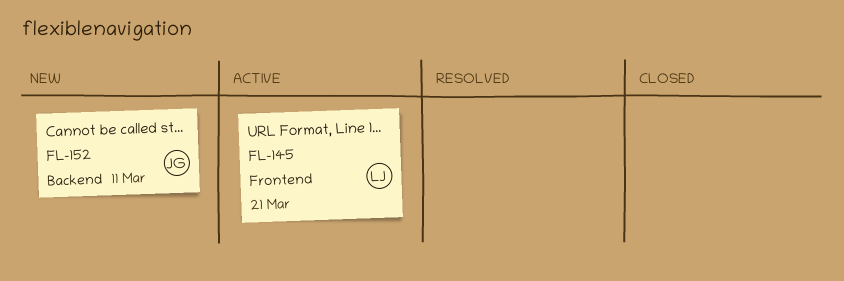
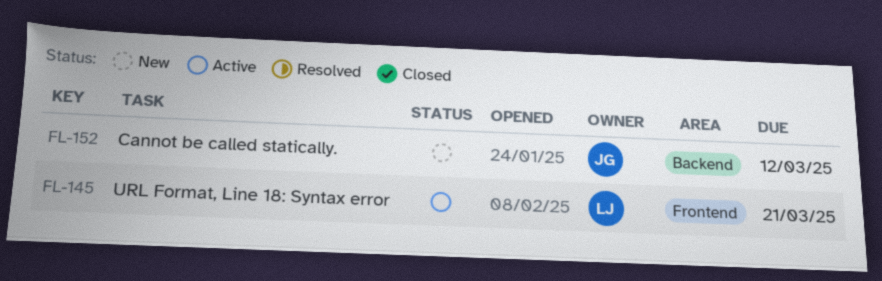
FL-152, due: Mar 11 -> Mar 12

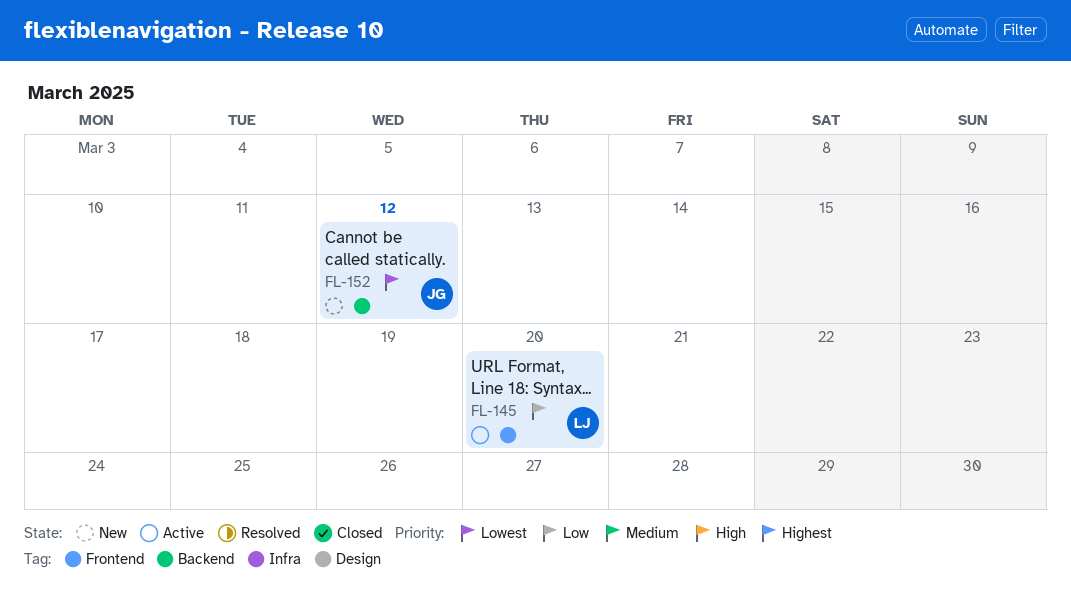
FL-145, due: Mar 21 -> Mar 20

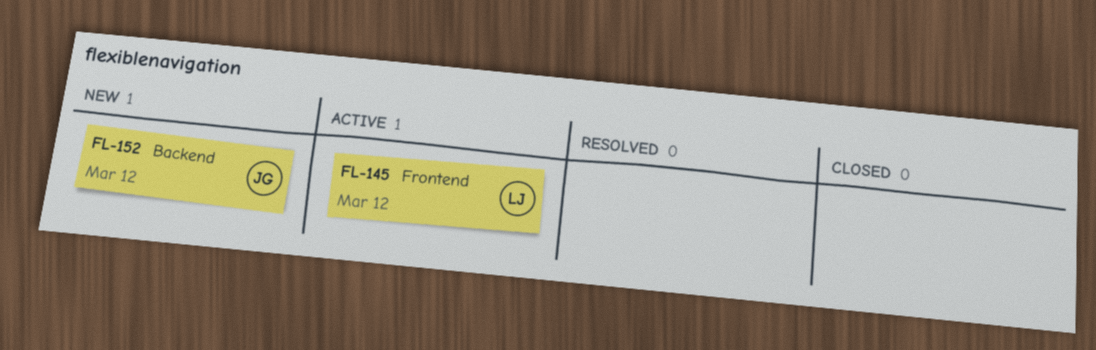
FL-145, due: Mar 20 -> Mar 12

